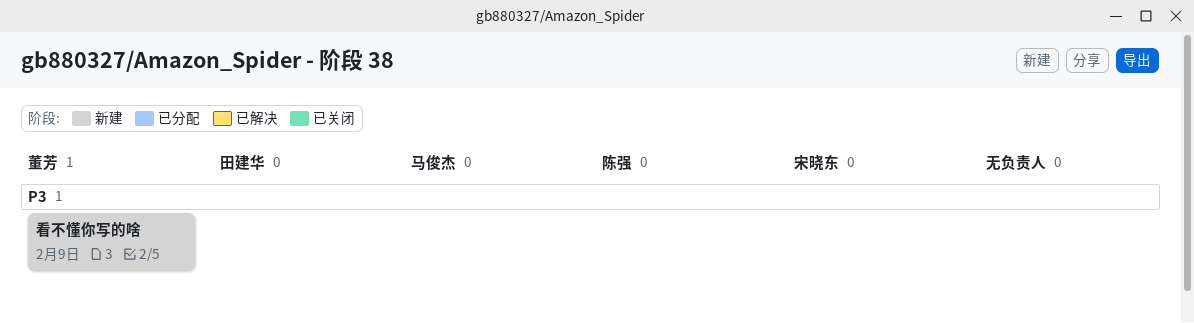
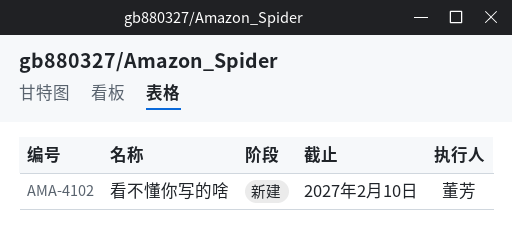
看不懂你写的啥, due: Feb 9 -> Feb 10

